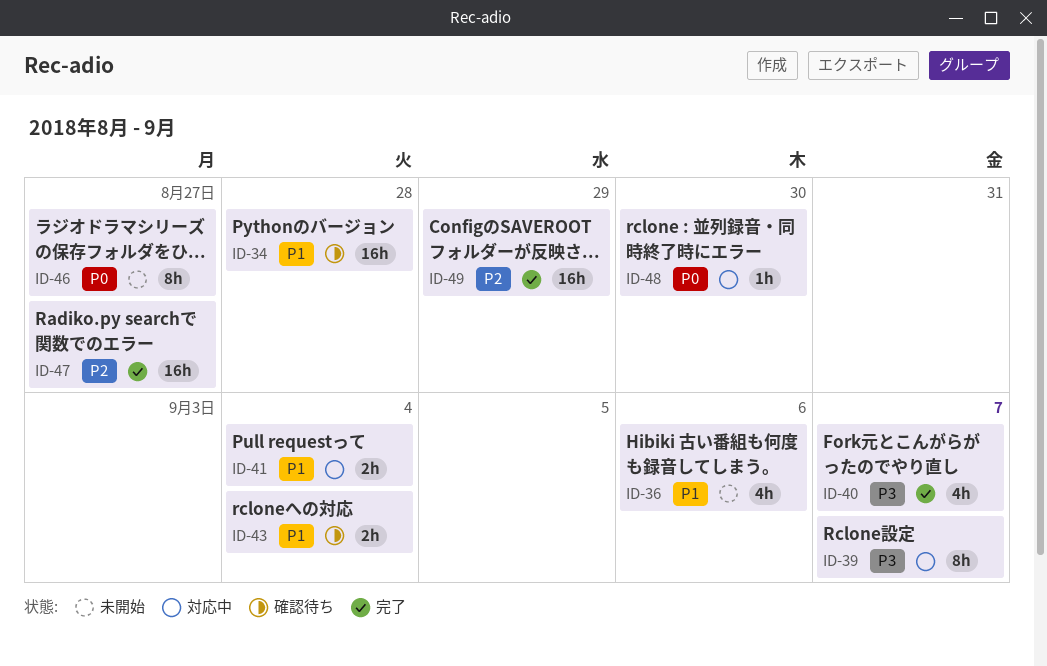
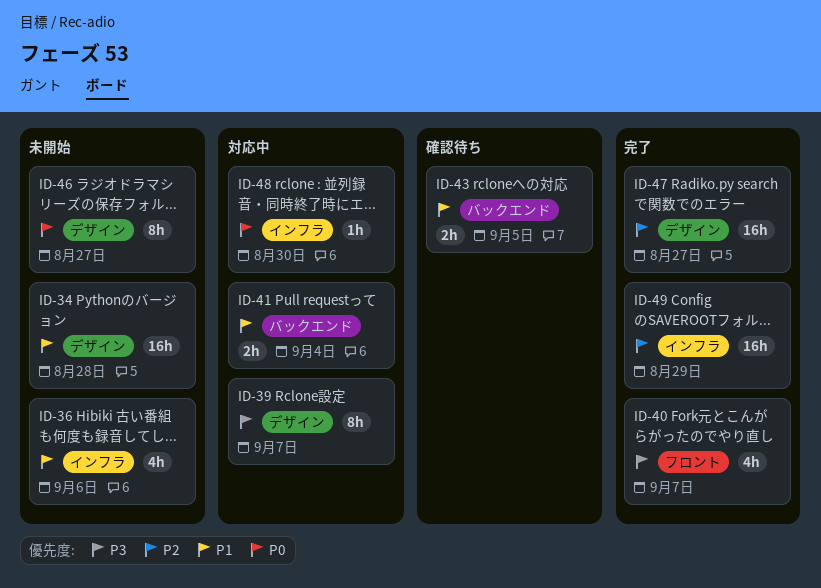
ID-34, status: 確認待ち -> 未開始
ID-43, due: Sep 4 -> Sep 5

